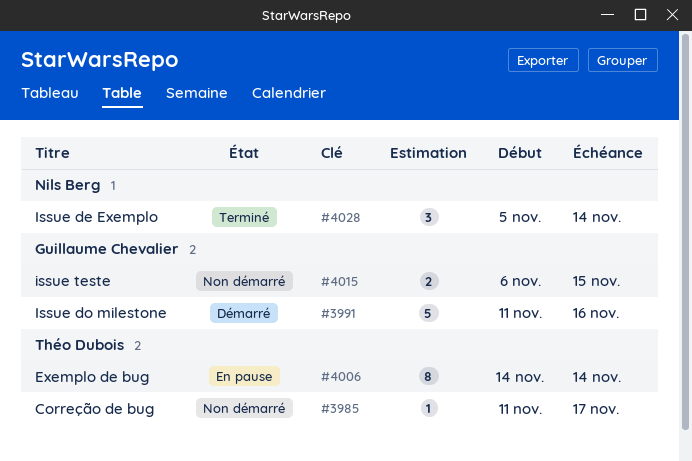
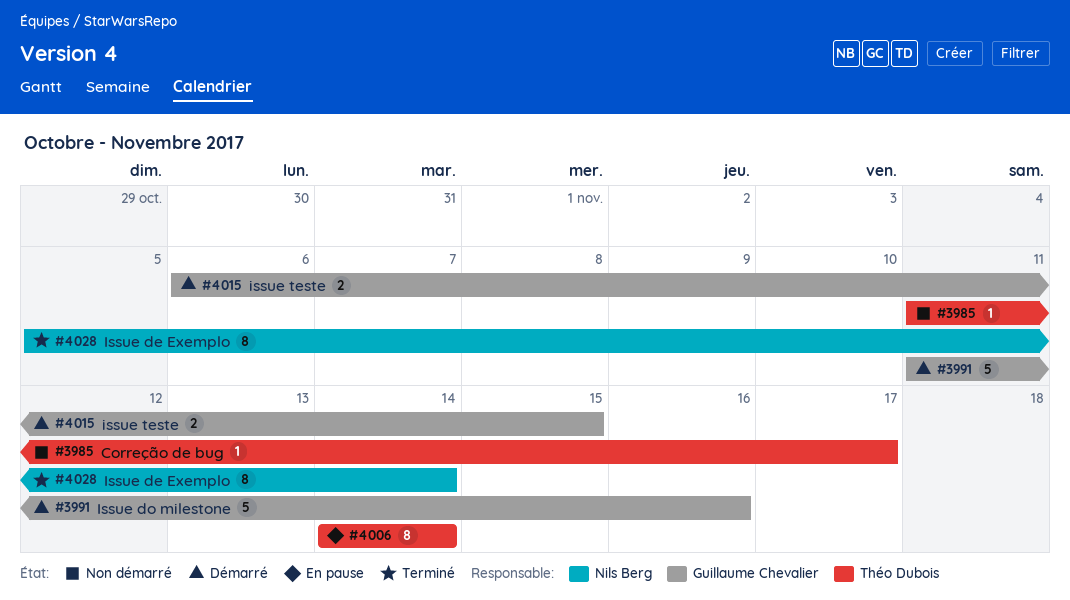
#4015, status: Non démarré -> Démarré
#4028, estimate: 3 -> 8

